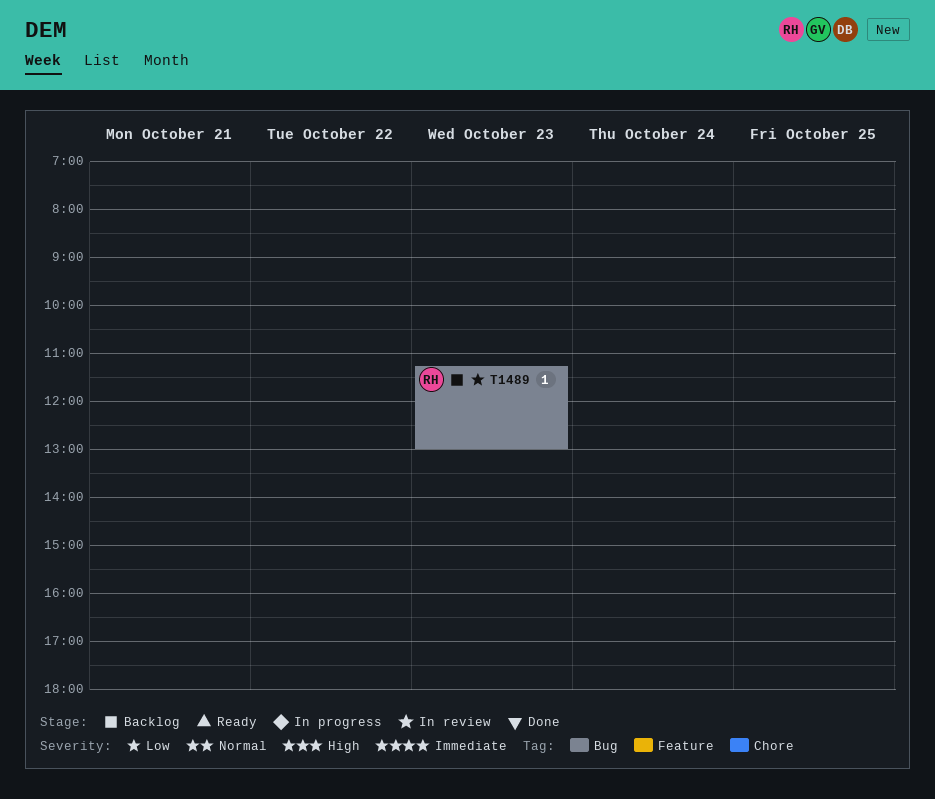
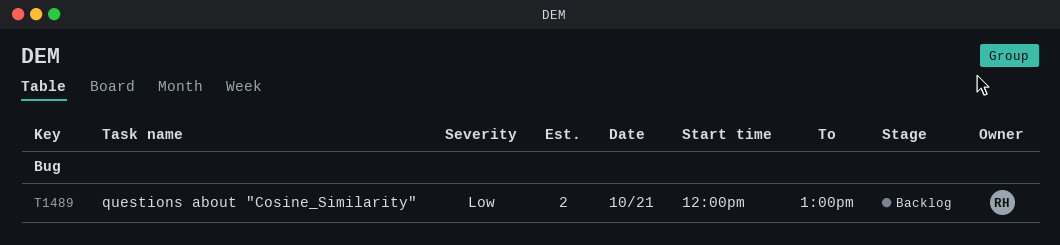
T1489, estimate: 1 -> 2
T1489, day: Oct 23 -> Oct 21
T1489, begins: 11:15 -> 12:00

